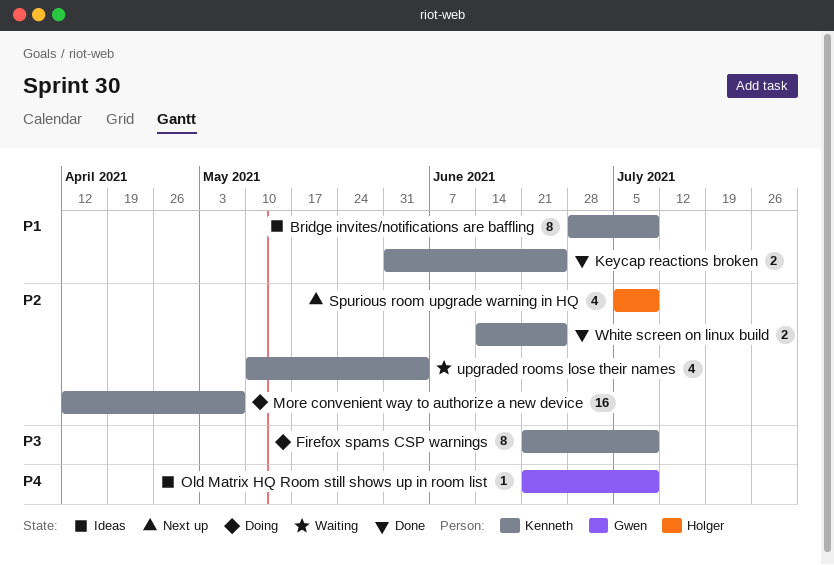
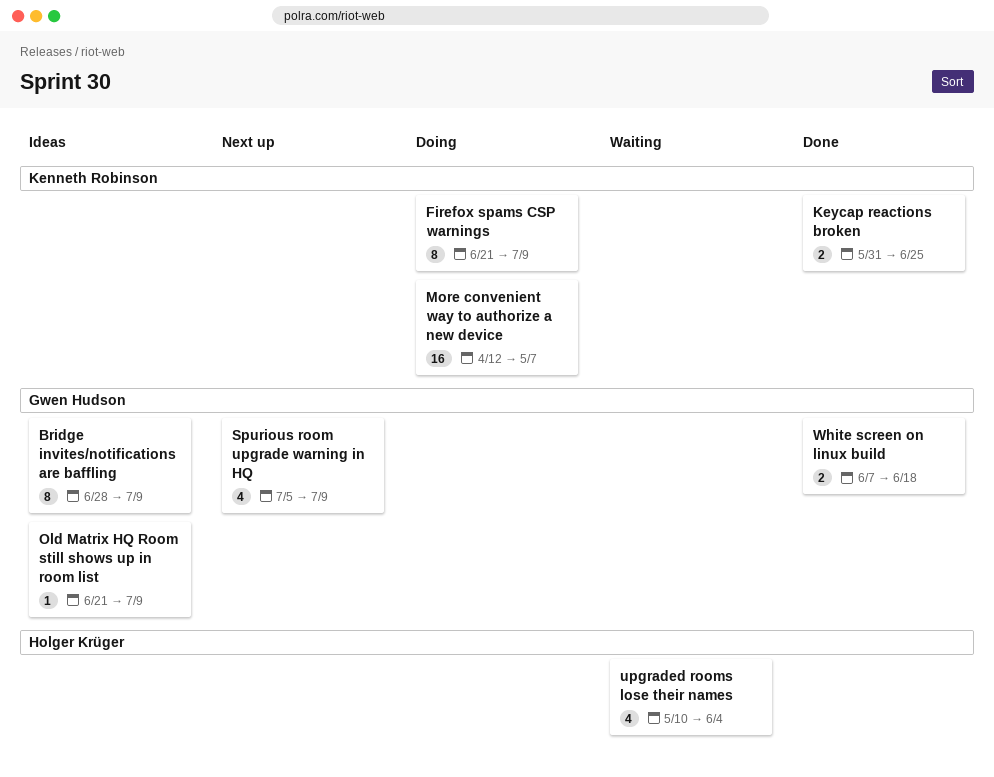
Bridge invites/notifications are baffling, owner: Kenneth Robinson -> Gwen Hudson
Spurious room upgrade warning in HQ, owner: Holger Krüger -> Gwen Hudson
upgraded rooms lose their names, owner: Kenneth Robinson -> Holger Krüger
White screen on linux build, owner: Kenneth Robinson -> Gwen Hudson
White screen on linux build, start: Jun 14 -> Jun 7
White screen on linux build, due: Jun 25 -> Jun 18

